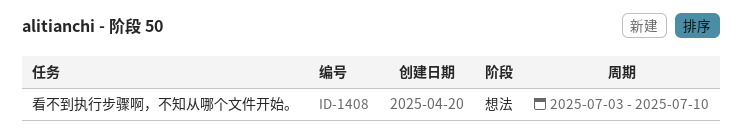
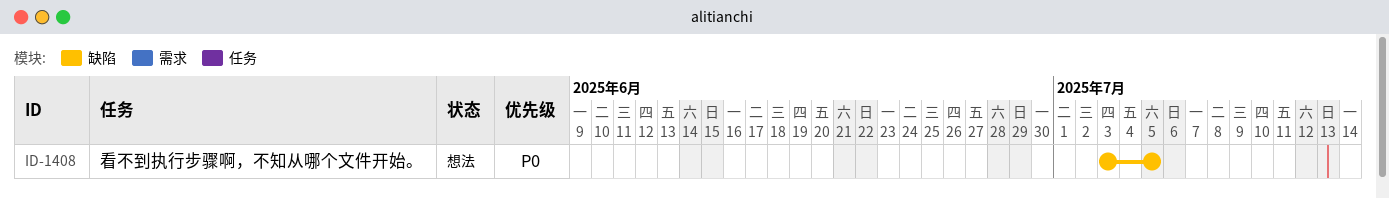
ID-1408, due: Jul 10 -> Jul 5

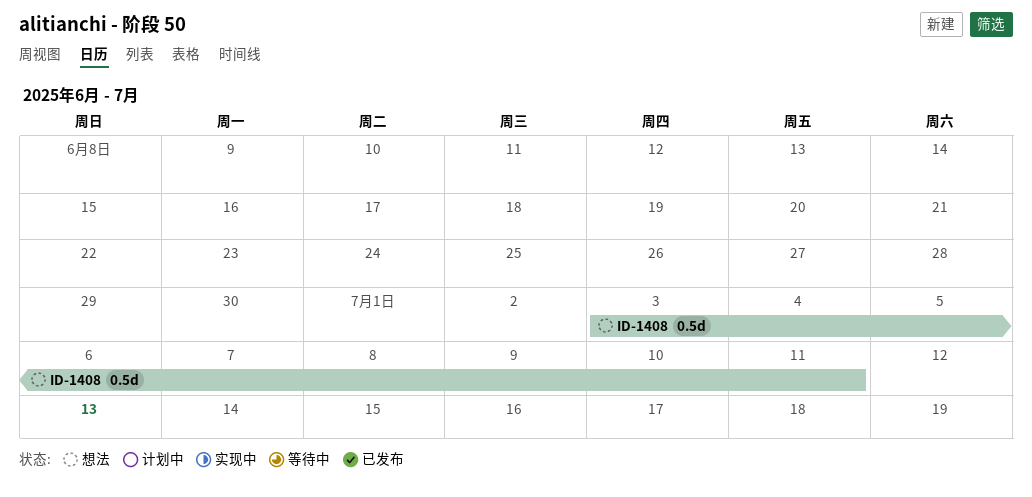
ID-1408, due: Jul 5 -> Jul 11

